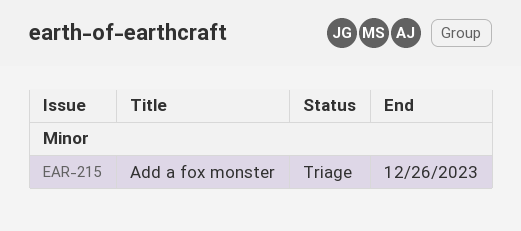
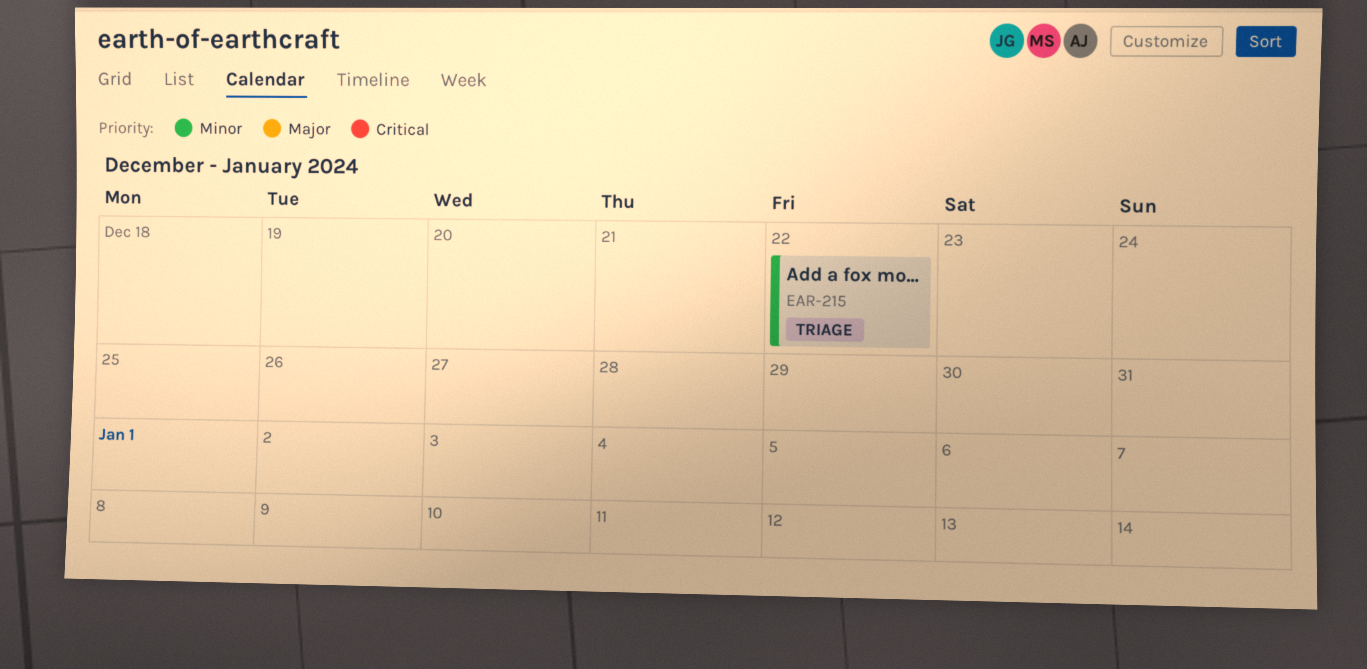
EAR-215, due: Dec 26 -> Dec 22

